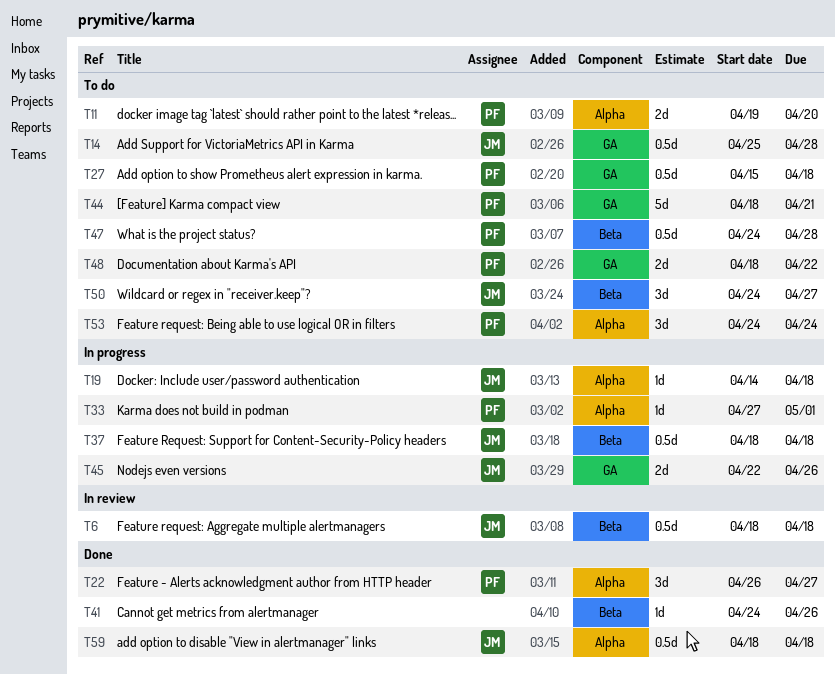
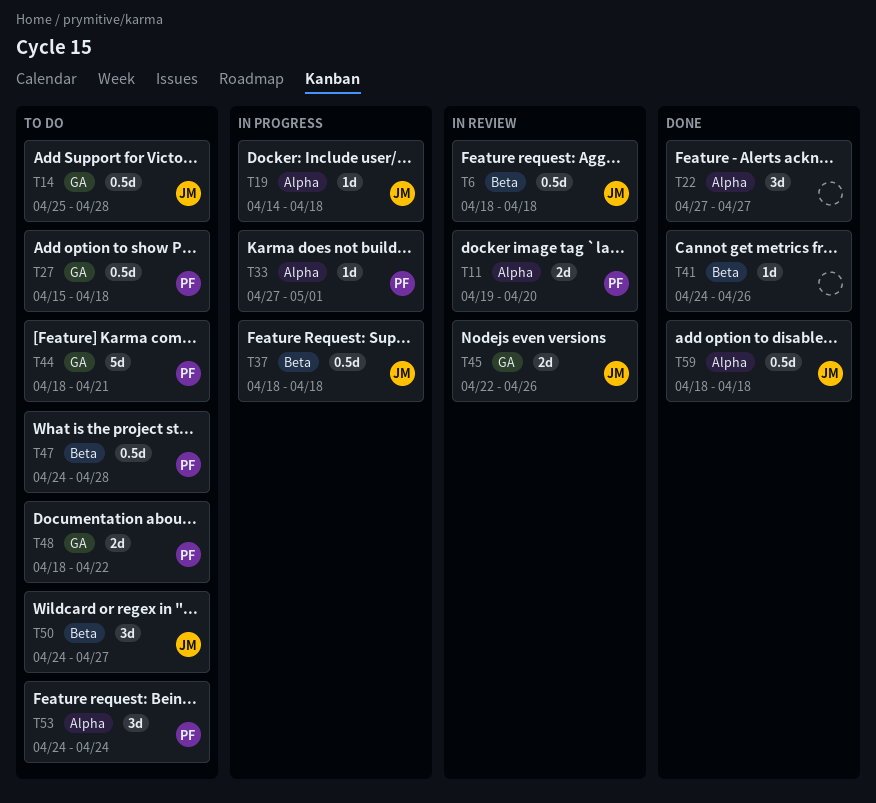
T11, status: To do -> In review
T22, owner: PF -> none
T22, start: Apr 26 -> Apr 27
T45, status: In progress -> In review

